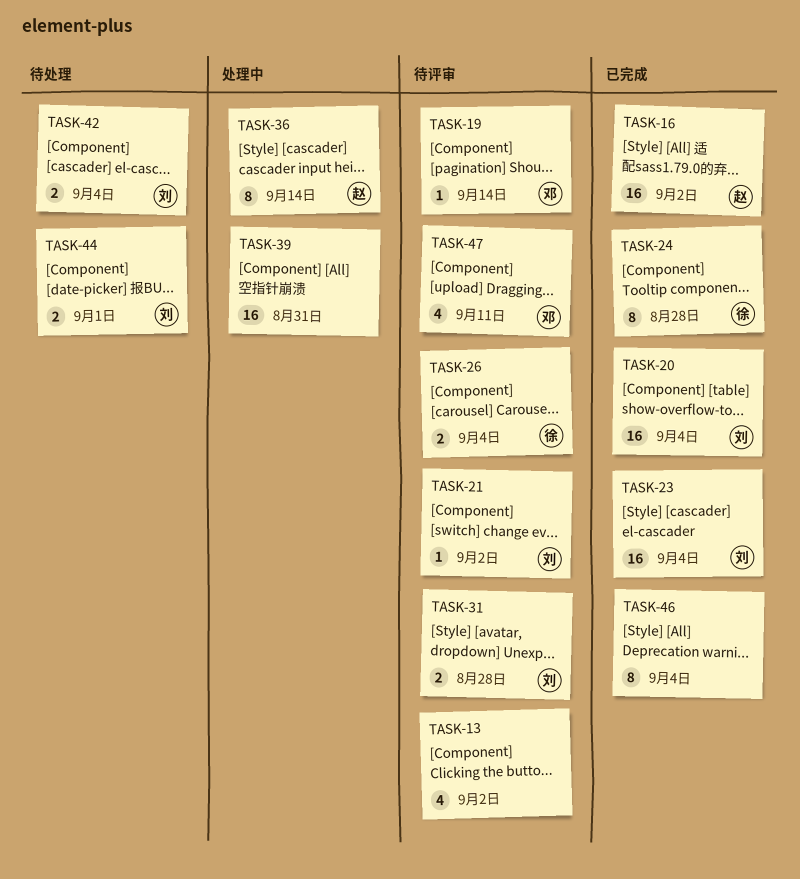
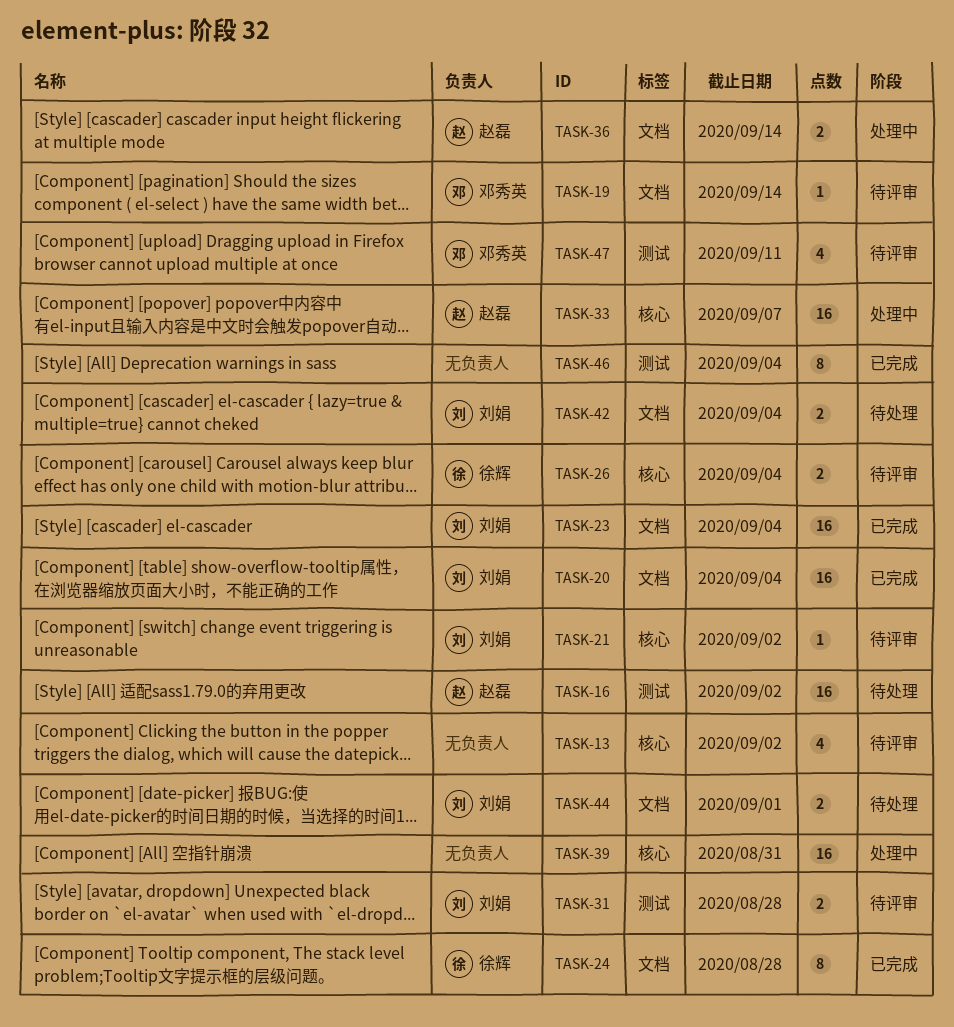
TASK-16, status: 已完成 -> 待处理
TASK-33: none -> present
TASK-36, estimate: 8 -> 2

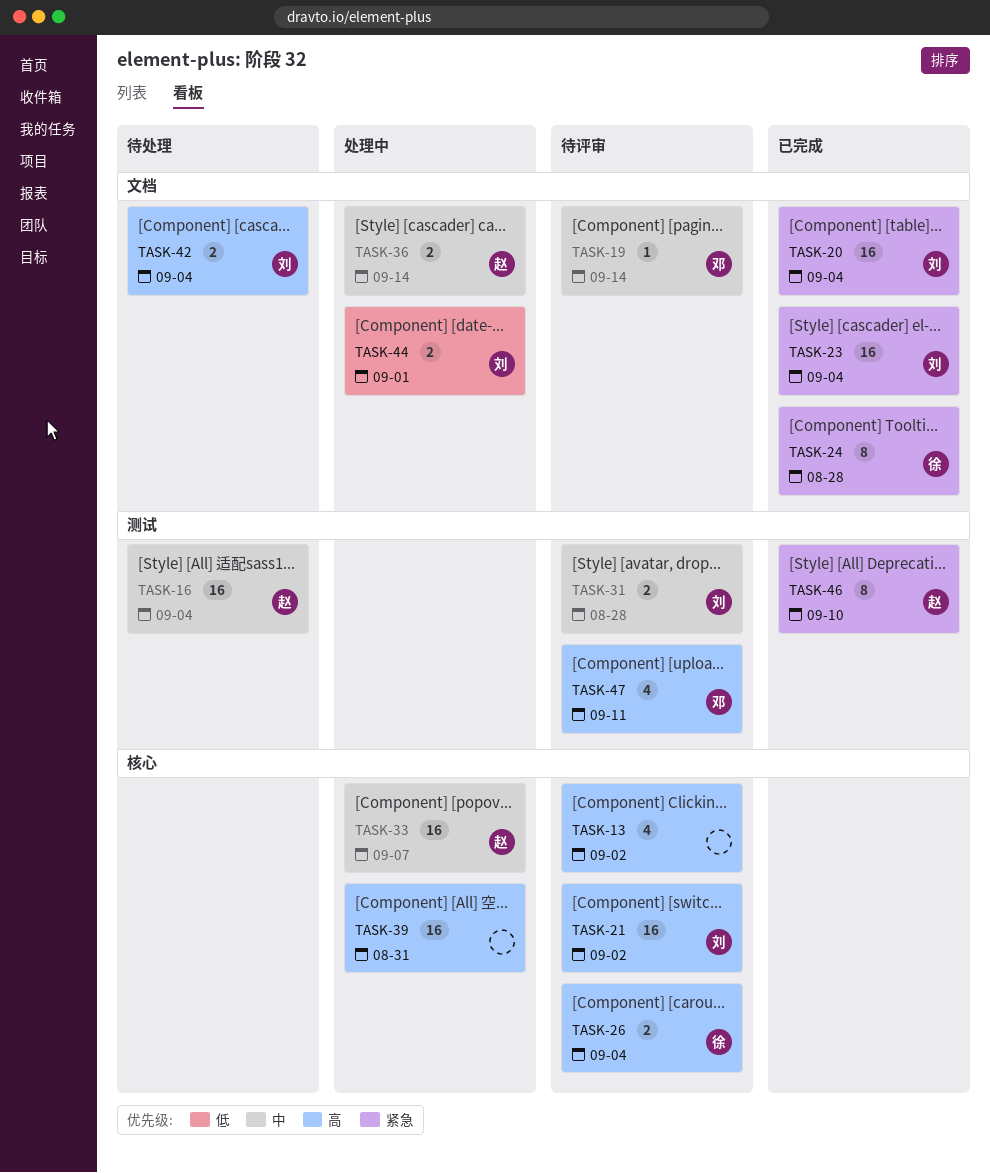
TASK-16, due: Sep 2 -> Sep 4
TASK-21, estimate: 1 -> 16
TASK-44, status: 待处理 -> 处理中
TASK-46, owner: none -> 赵磊
TASK-46, due: Sep 4 -> Sep 10

